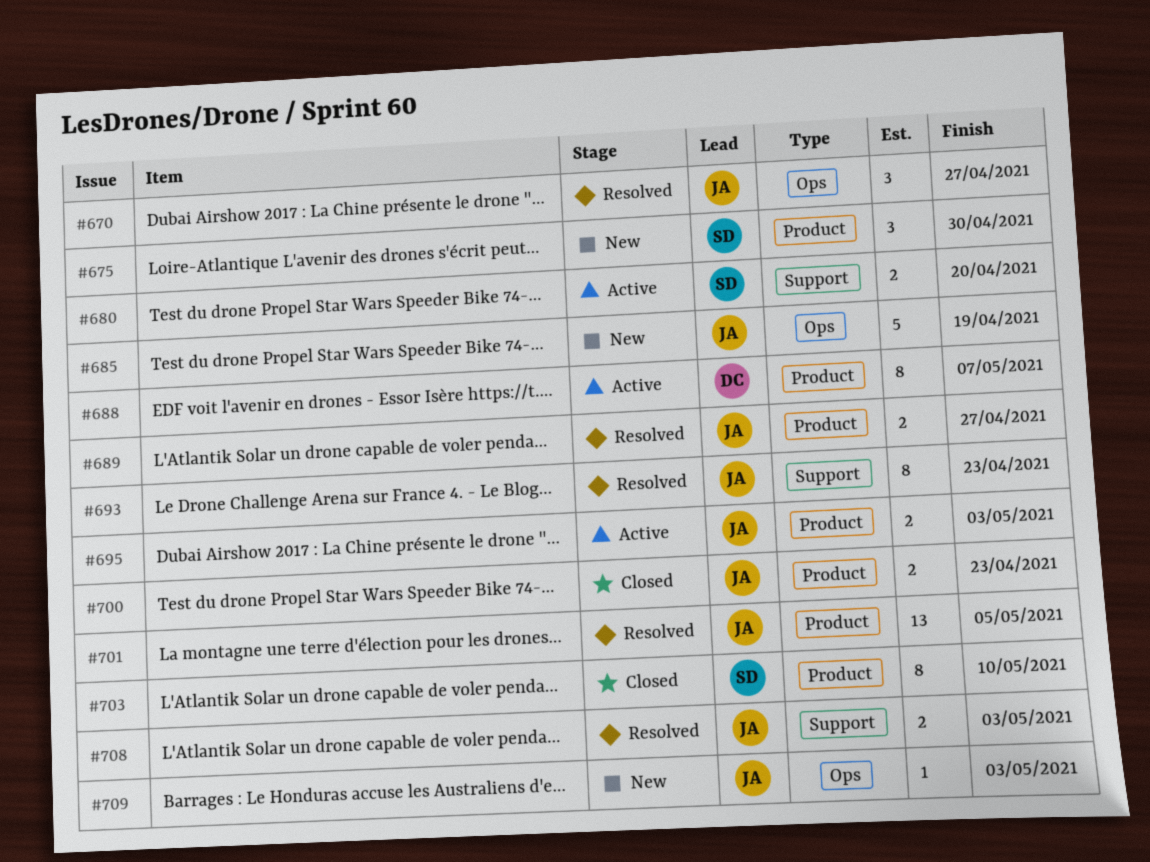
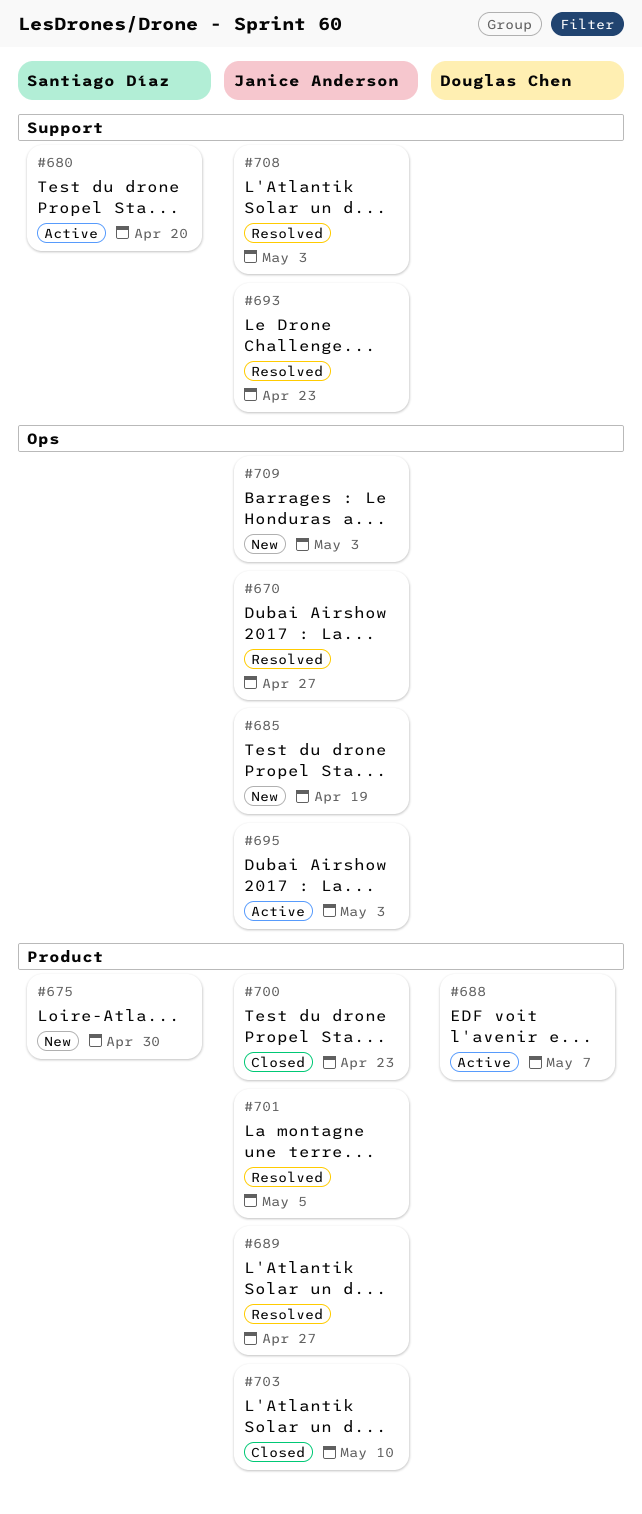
#695, label: Product -> Ops
#703, owner: Santiago Díaz -> Janice Anderson

